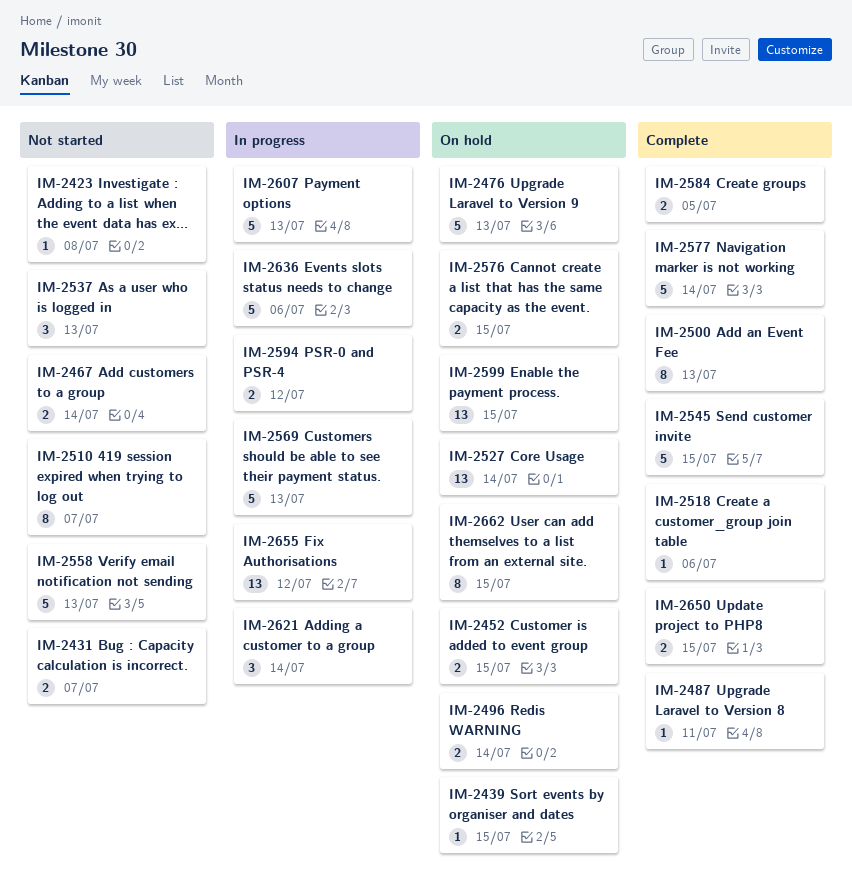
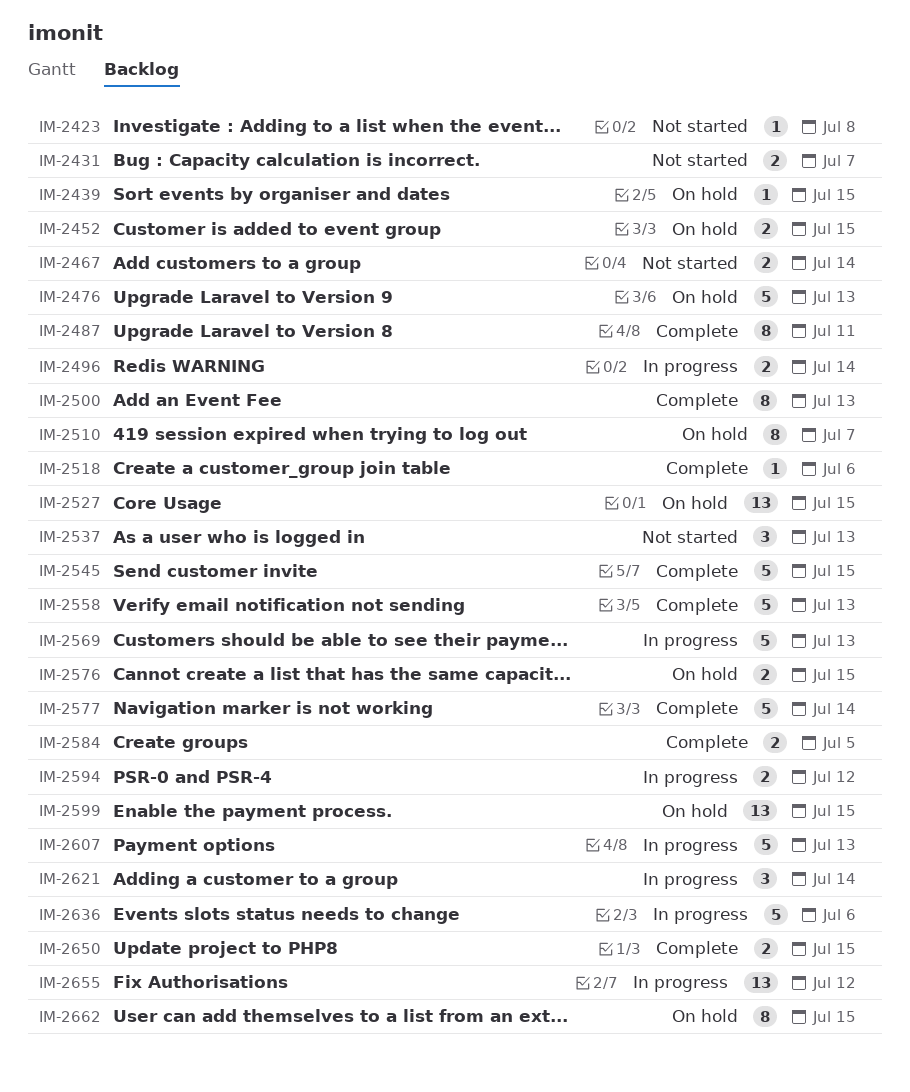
IM-2487, estimate: 1 -> 8
IM-2496, status: On hold -> In progress
IM-2510, status: Not started -> On hold
IM-2527, due: Jul 14 -> Jul 15
IM-2558, status: Not started -> Complete

